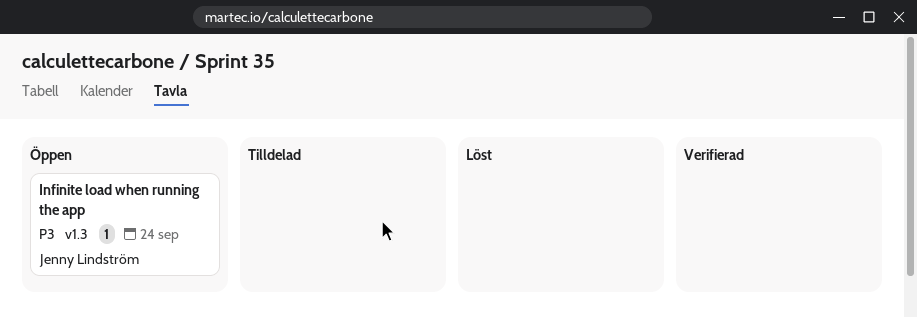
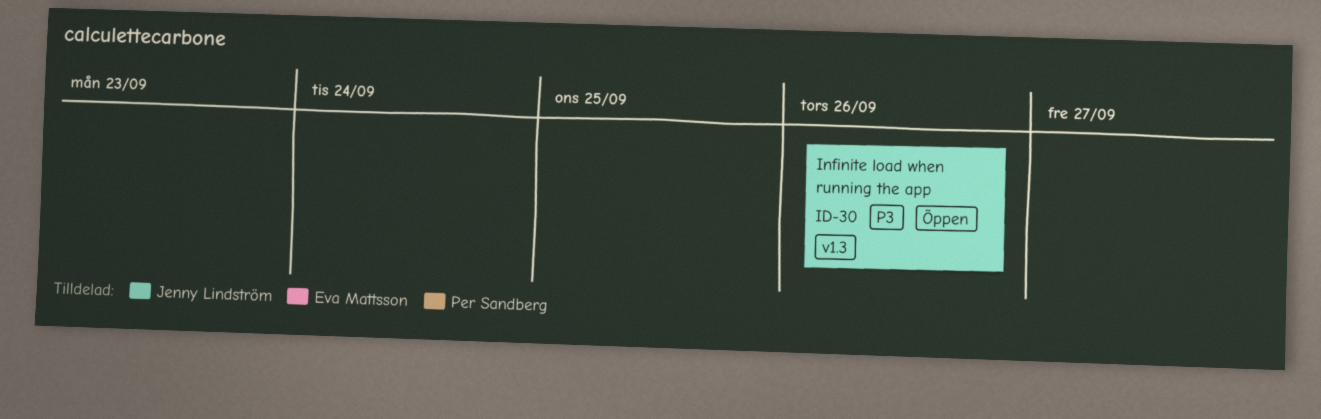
Infinite load when running the app, due: Sep 24 -> Sep 26

